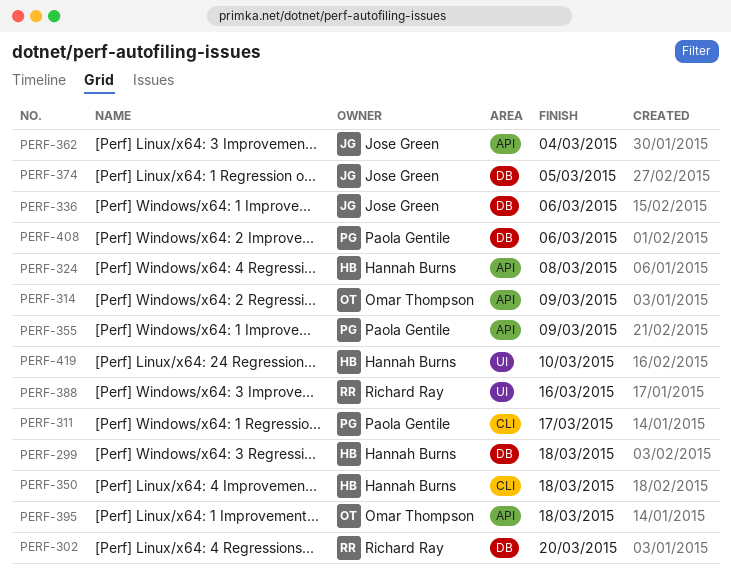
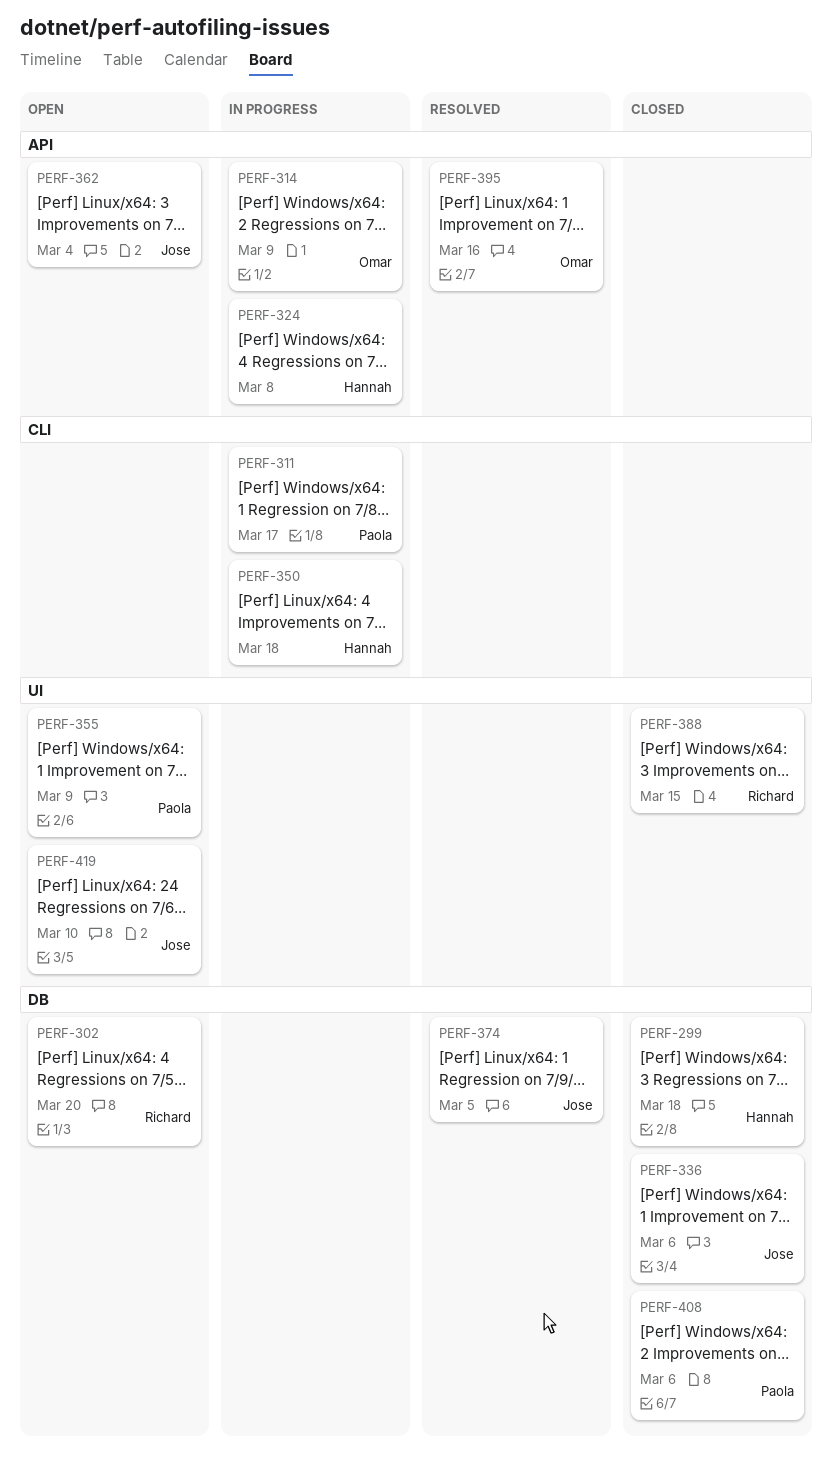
PERF-355, label: API -> UI
PERF-388, due: Mar 16 -> Mar 15
PERF-395, due: Mar 18 -> Mar 16
PERF-419, owner: Hannah Burns -> Jose Green

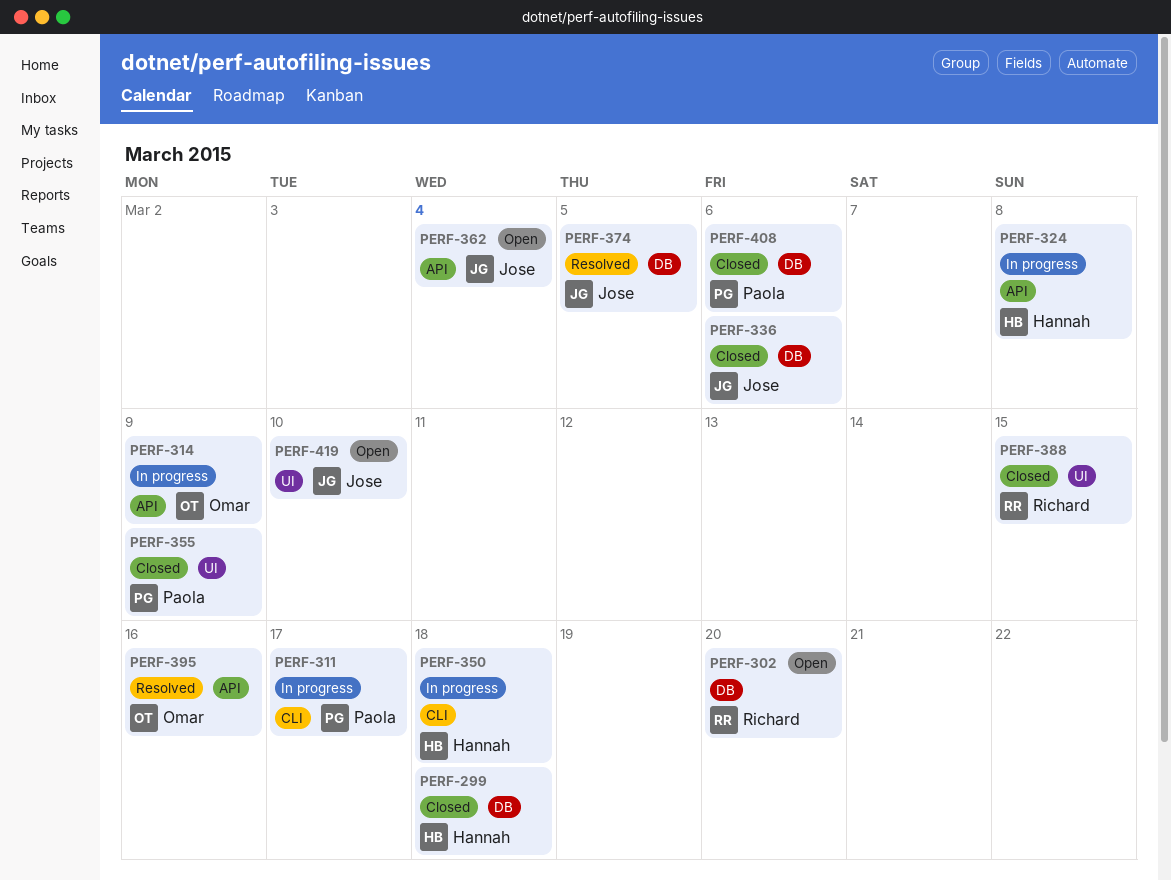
PERF-355, status: Open -> Closed

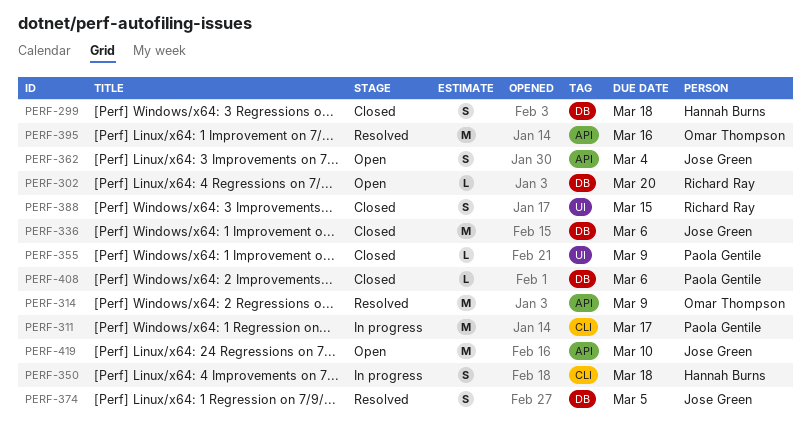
PERF-314, status: In progress -> Resolved
PERF-324: present -> none
PERF-419, label: UI -> API

